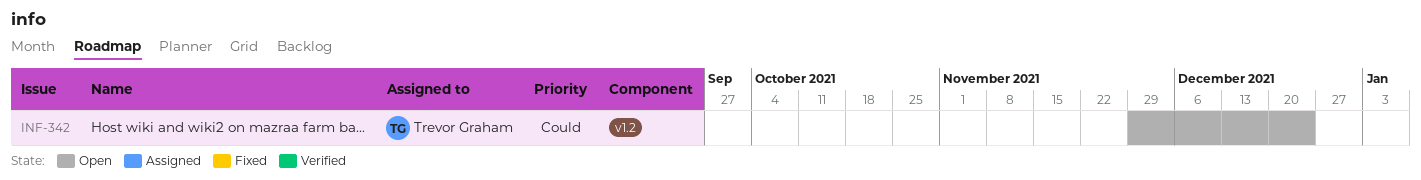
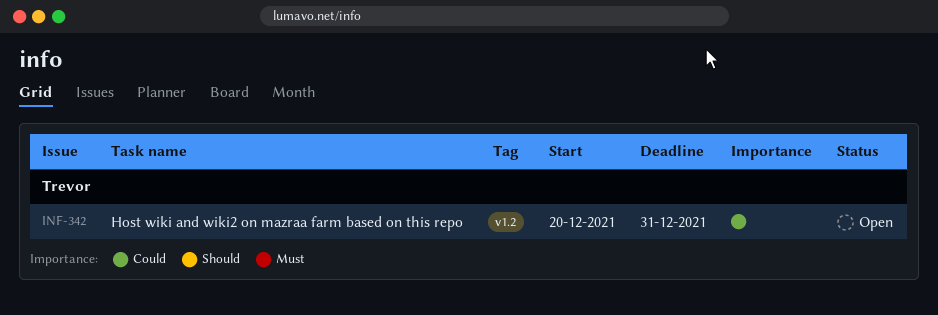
INF-342, start: Nov 29 -> Dec 20
INF-342, due: Dec 24 -> Dec 31

